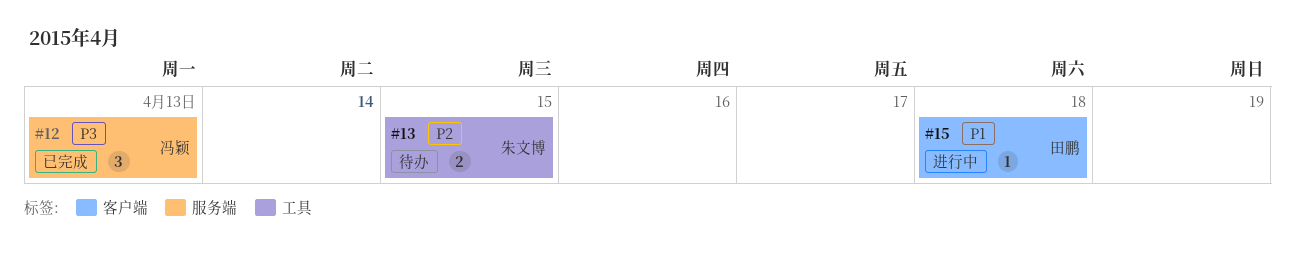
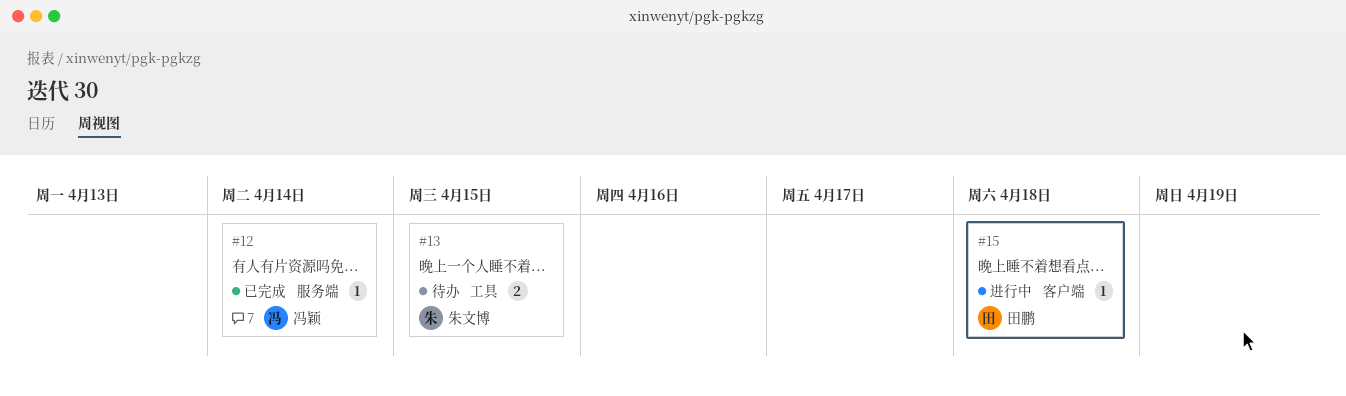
#12, estimate: 3 -> 1
#12, due: Apr 13 -> Apr 14

